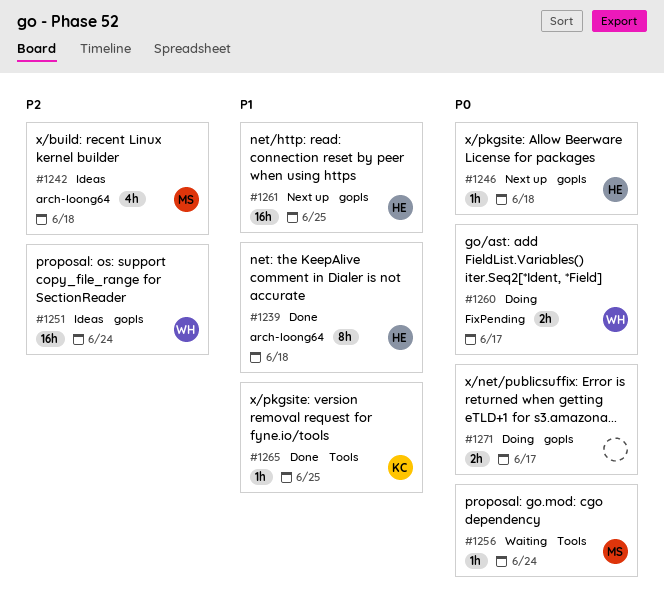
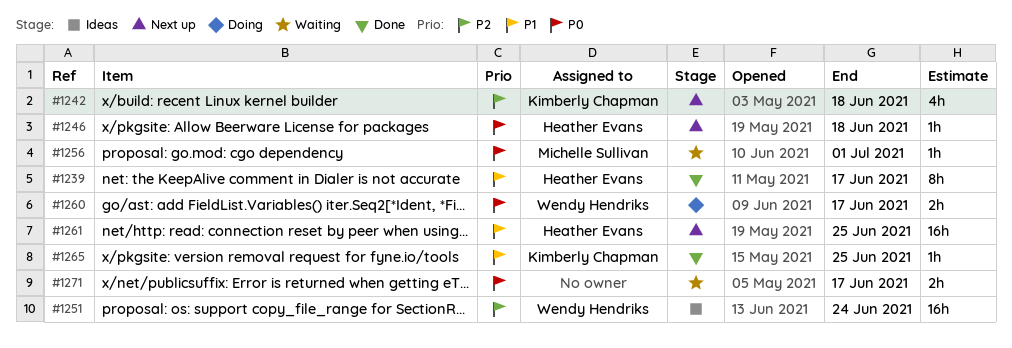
#1239, due: Jun 18 -> Jun 17
#1242, status: Ideas -> Next up
#1242, owner: Michelle Sullivan -> Kimberly Chapman
#1256, due: Jun 24 -> Jul 1
#1271, status: Doing -> Waiting

